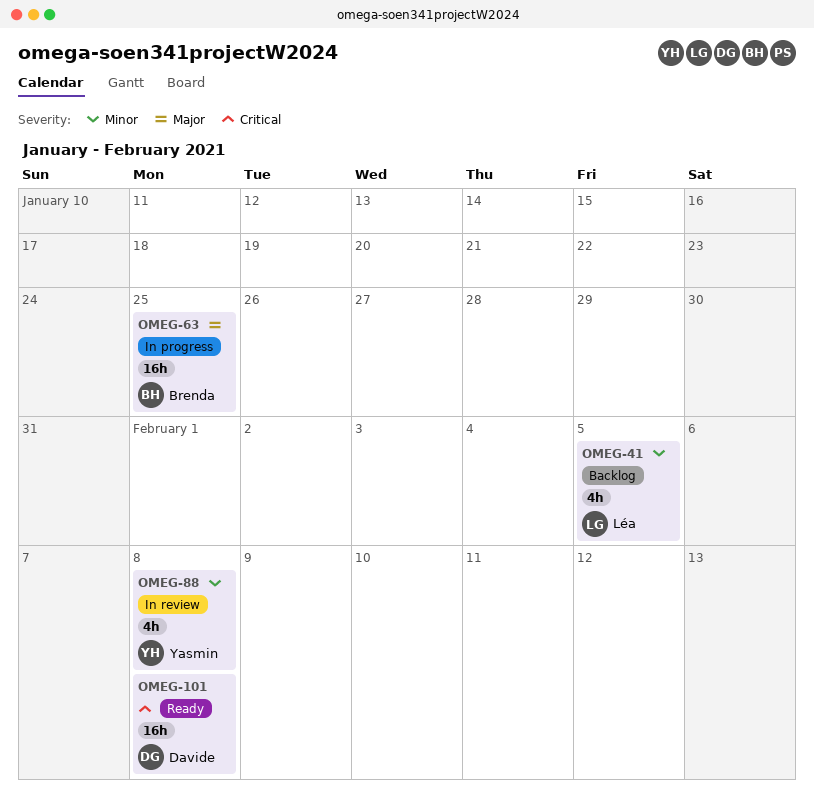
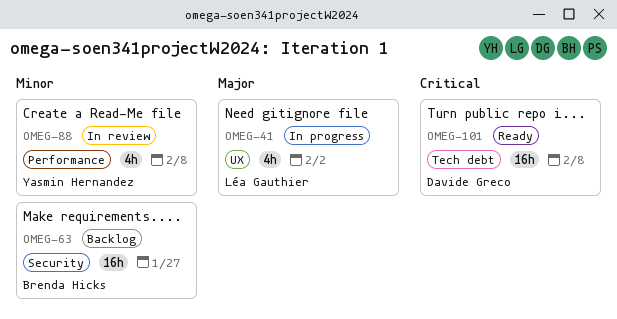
OMEG-41, status: Backlog -> In progress
OMEG-41, priority: Minor -> Major
OMEG-41, due: Feb 5 -> Feb 2
OMEG-63, status: In progress -> Backlog
OMEG-63, priority: Major -> Minor
OMEG-63, due: Jan 25 -> Jan 27

